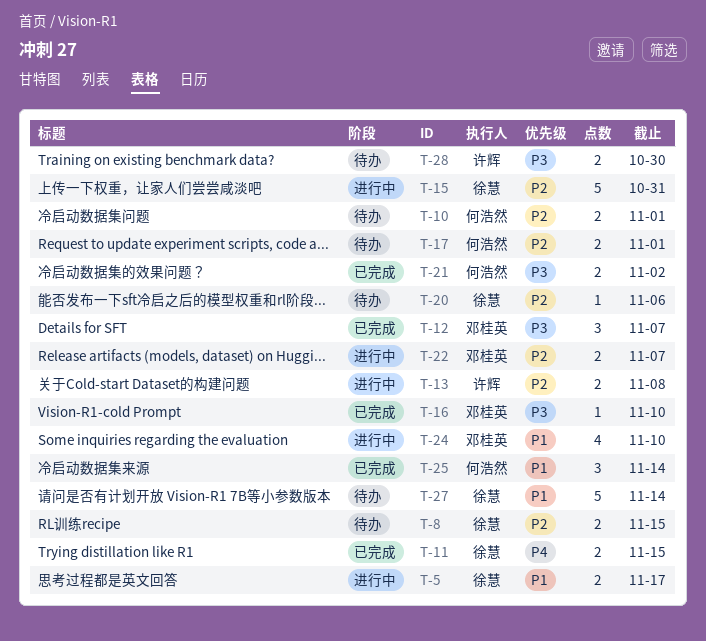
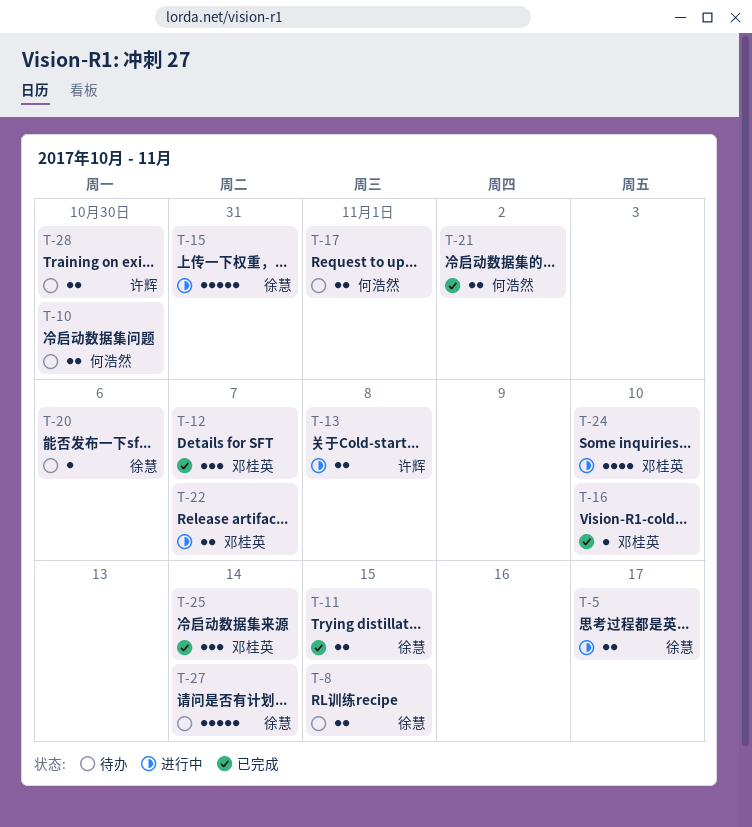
T-10, due: Nov 1 -> Oct 30
T-25, owner: 何浩然 -> 邓桂英

